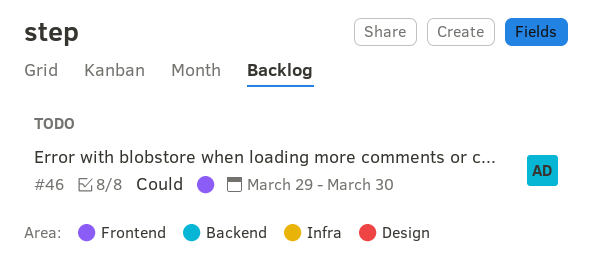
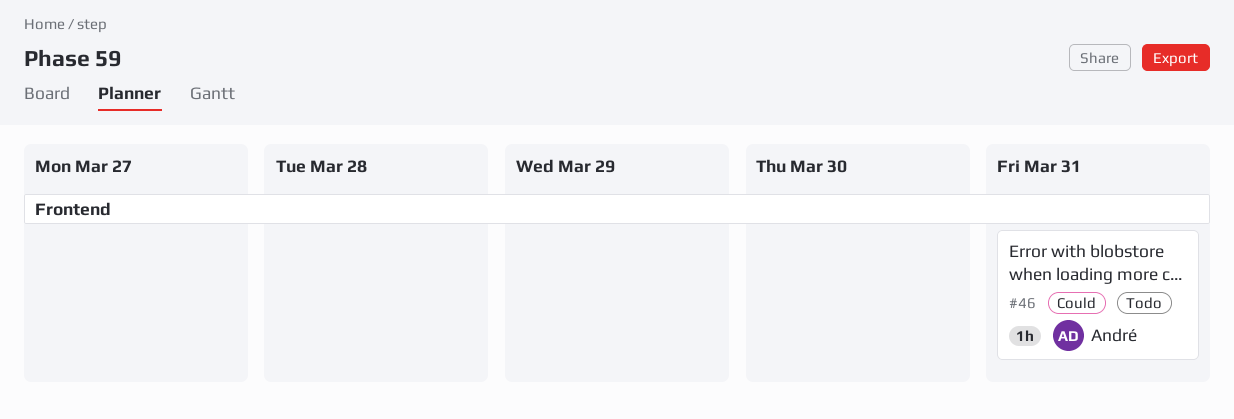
#46, due: Mar 30 -> Mar 31

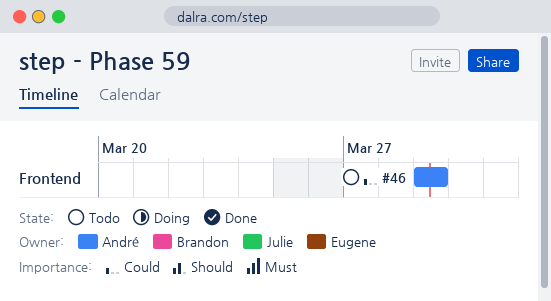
#46, due: Mar 31 -> Mar 29

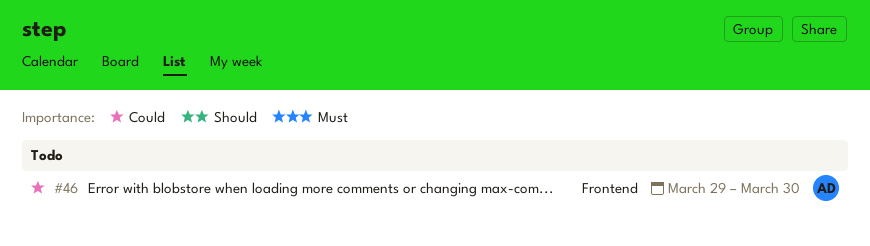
#46, due: Mar 29 -> Mar 30

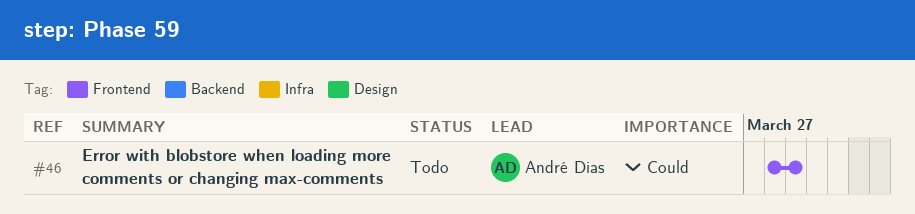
#46, start: Mar 29 -> Mar 28
#46, due: Mar 30 -> Mar 29

